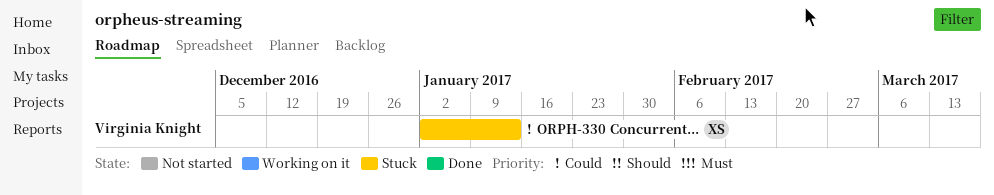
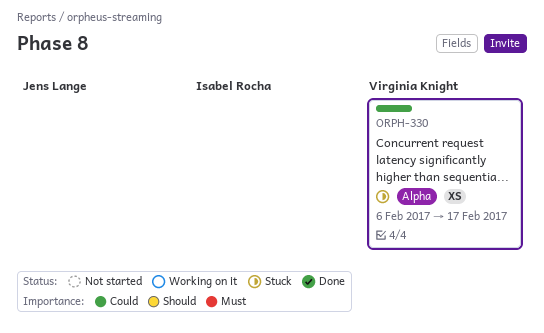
ORPH-330, start: Jan 2 -> Feb 6
ORPH-330, due: Jan 13 -> Feb 17

